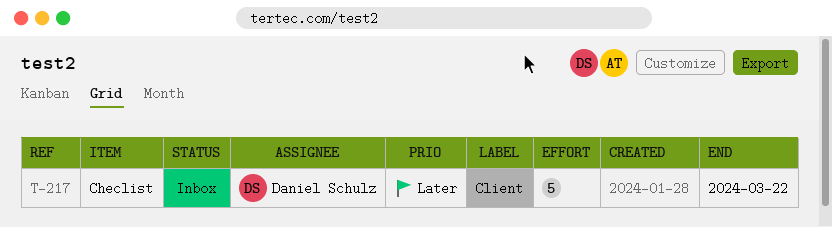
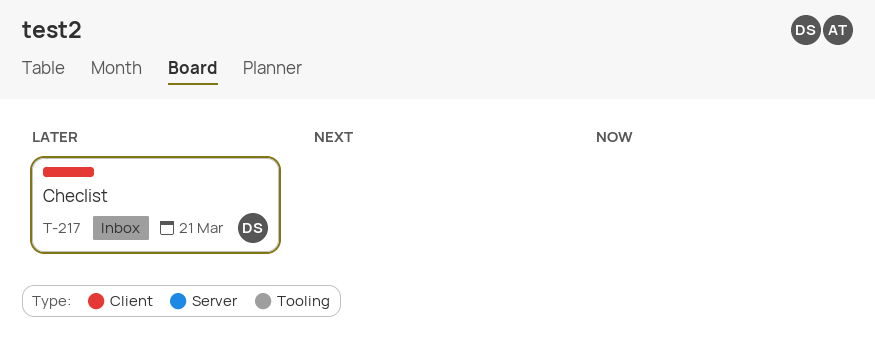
T-217, due: Mar 22 -> Mar 21

